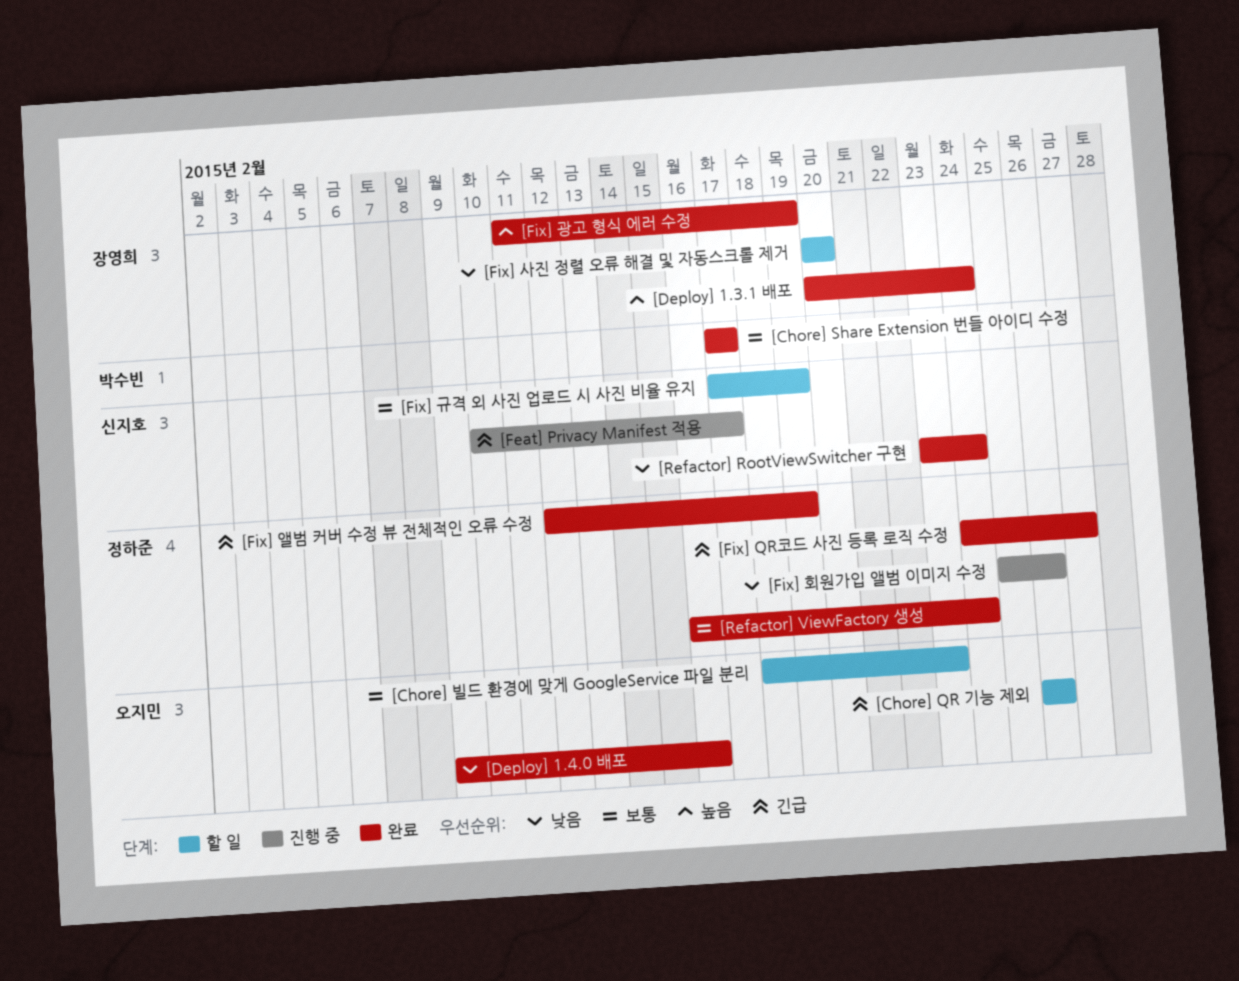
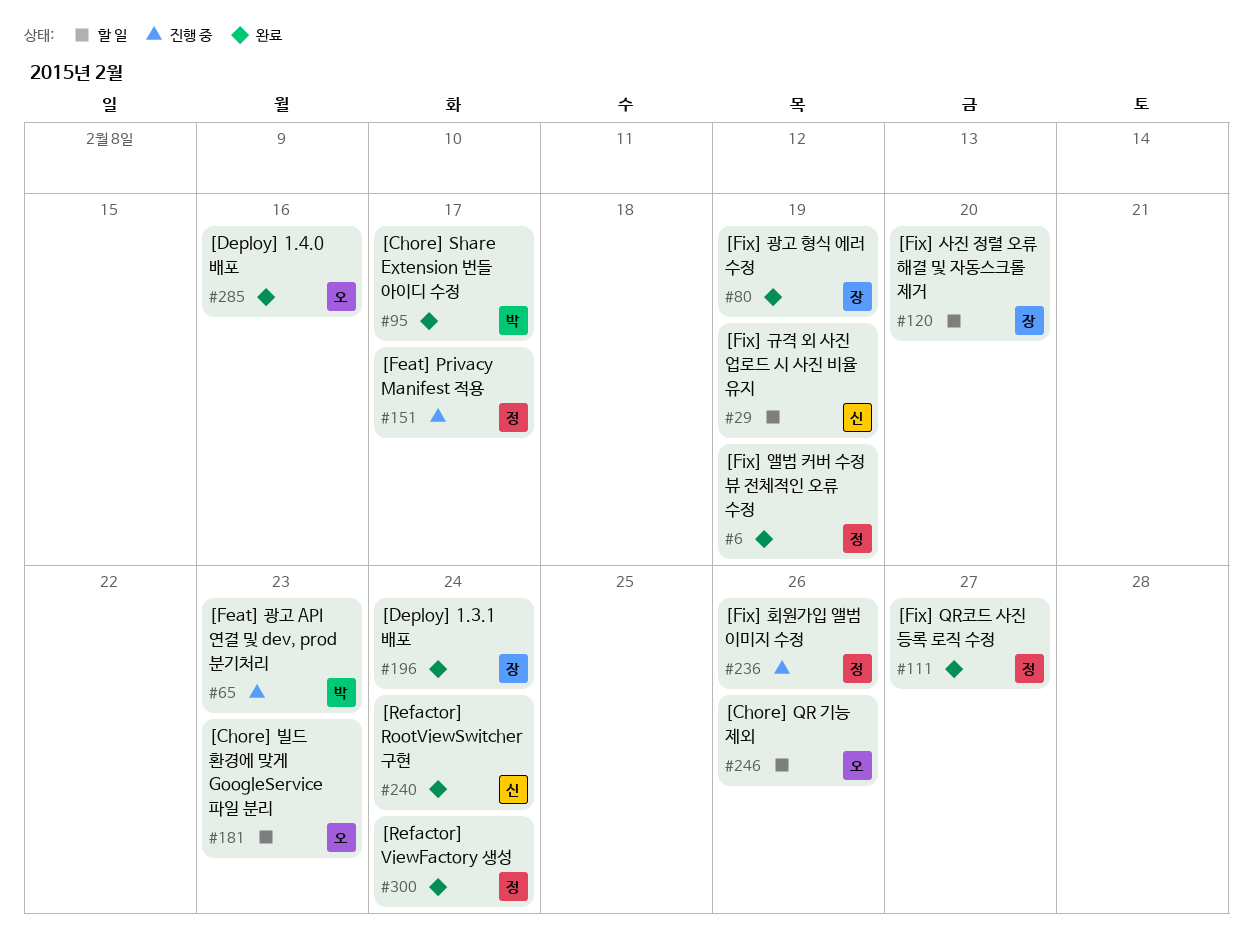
[Feat] Privacy Manifest 적용, owner: 신지호 -> 정하준
[Feat] 광고 API 연결 및 dev, prod 분기처리: none -> present

